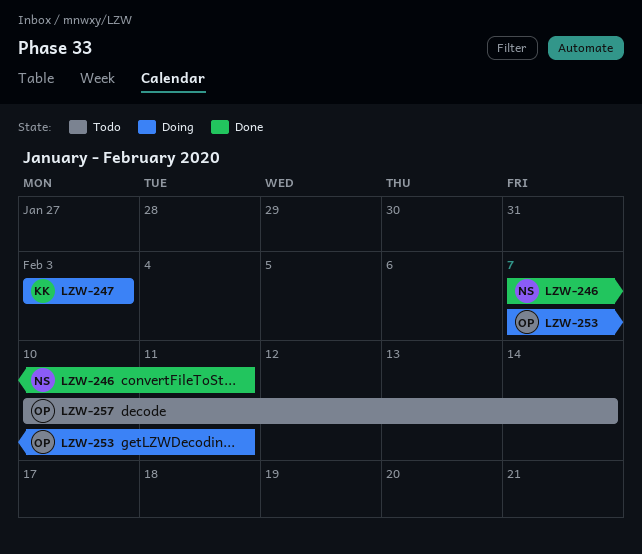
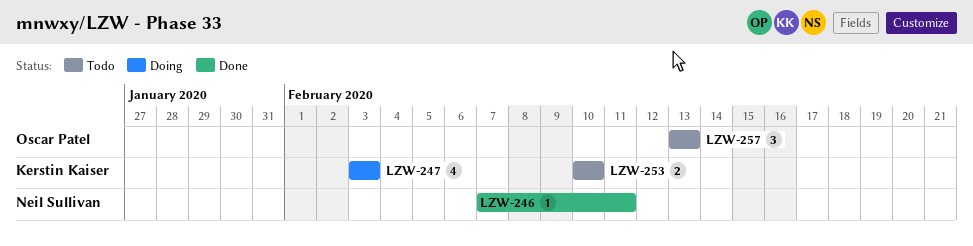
LZW-253, status: Doing -> Todo
LZW-253, owner: Oscar Patel -> Kerstin Kaiser
LZW-253, start: Feb 7 -> Feb 10
LZW-253, due: Feb 11 -> Feb 10
LZW-257, start: Feb 10 -> Feb 13
LZW-257, due: Feb 14 -> Feb 13

